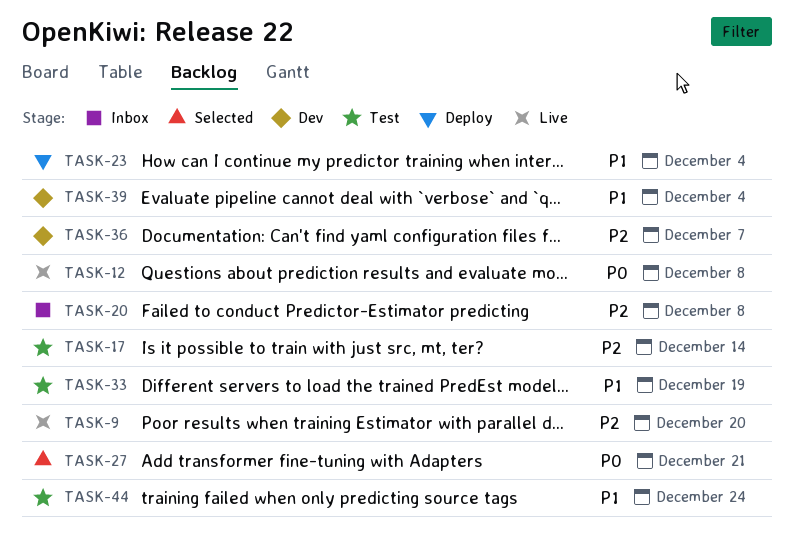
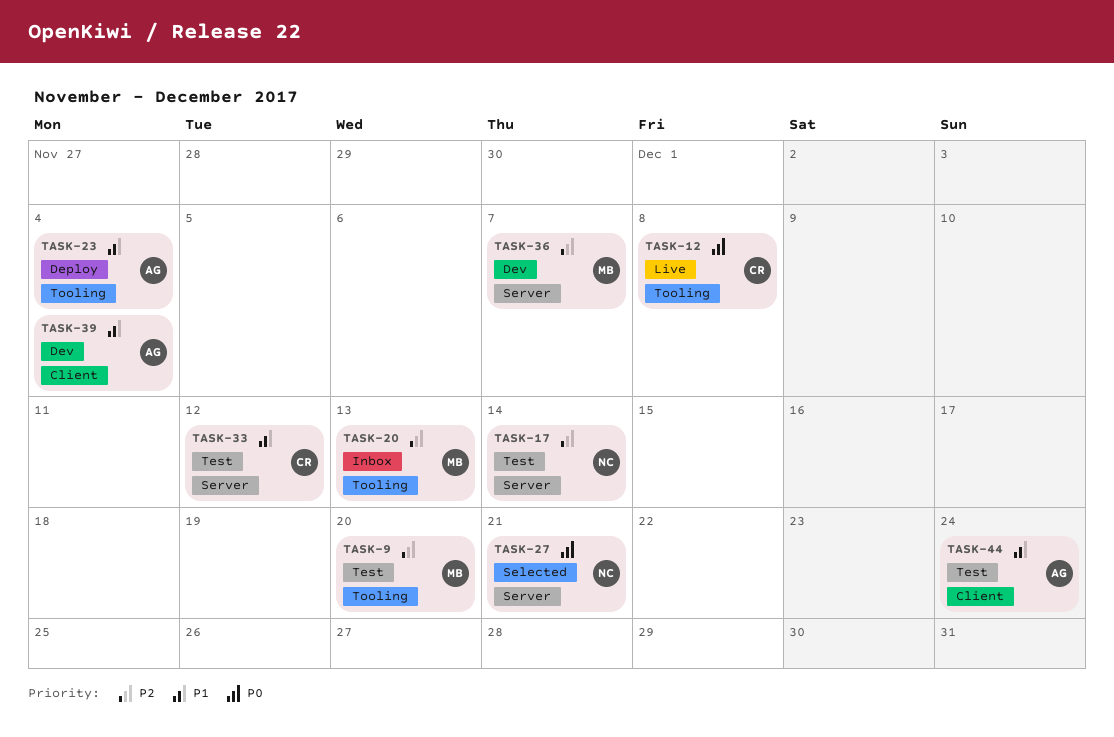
TASK-9, status: Live -> Test
TASK-20, due: Dec 8 -> Dec 13
TASK-33, due: Dec 19 -> Dec 12

